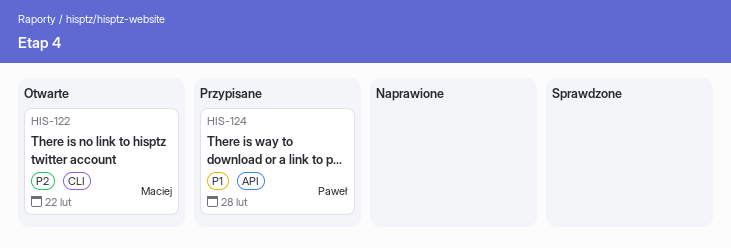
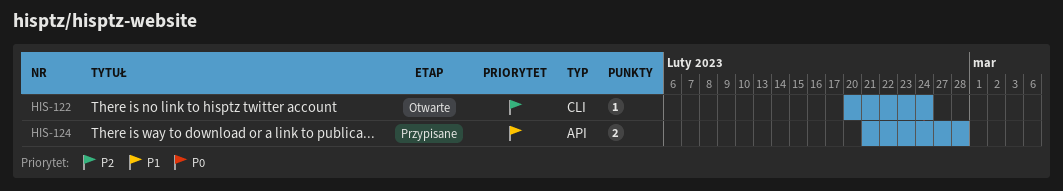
HIS-122, due: Feb 22 -> Feb 24

